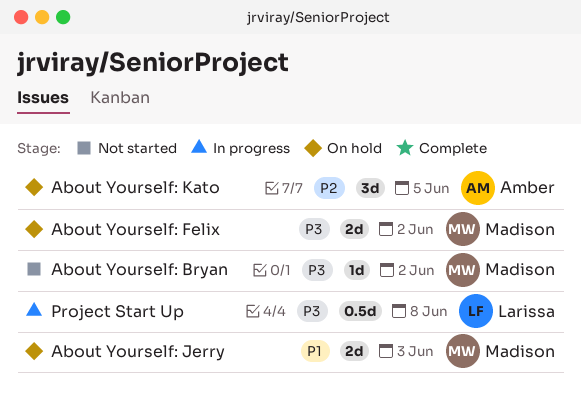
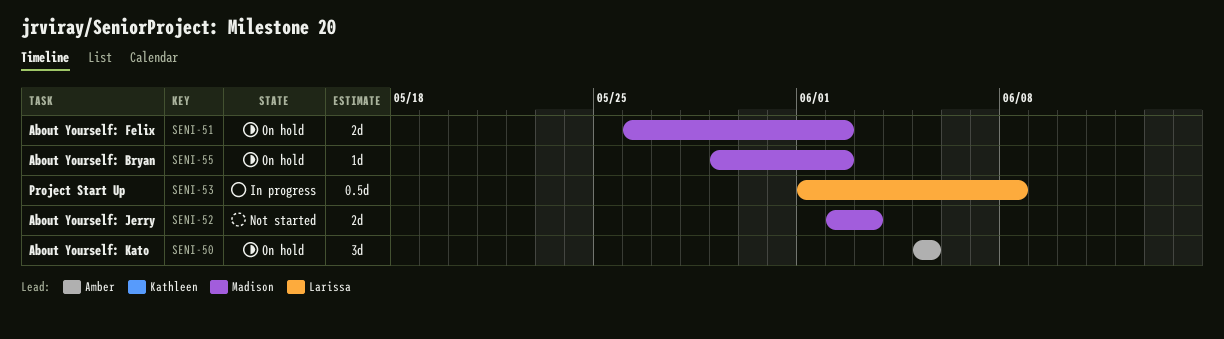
About Yourself: Bryan, status: Not started -> On hold
About Yourself: Jerry, status: On hold -> Not started

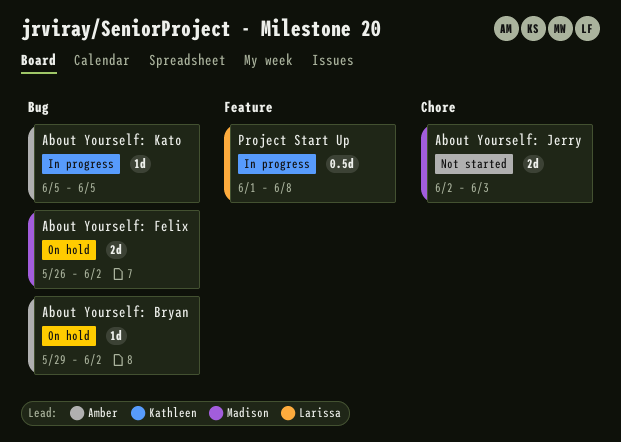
About Yourself: Bryan, owner: Madison -> Amber
About Yourself: Kato, status: On hold -> In progress
About Yourself: Kato, estimate: 3d -> 1d

